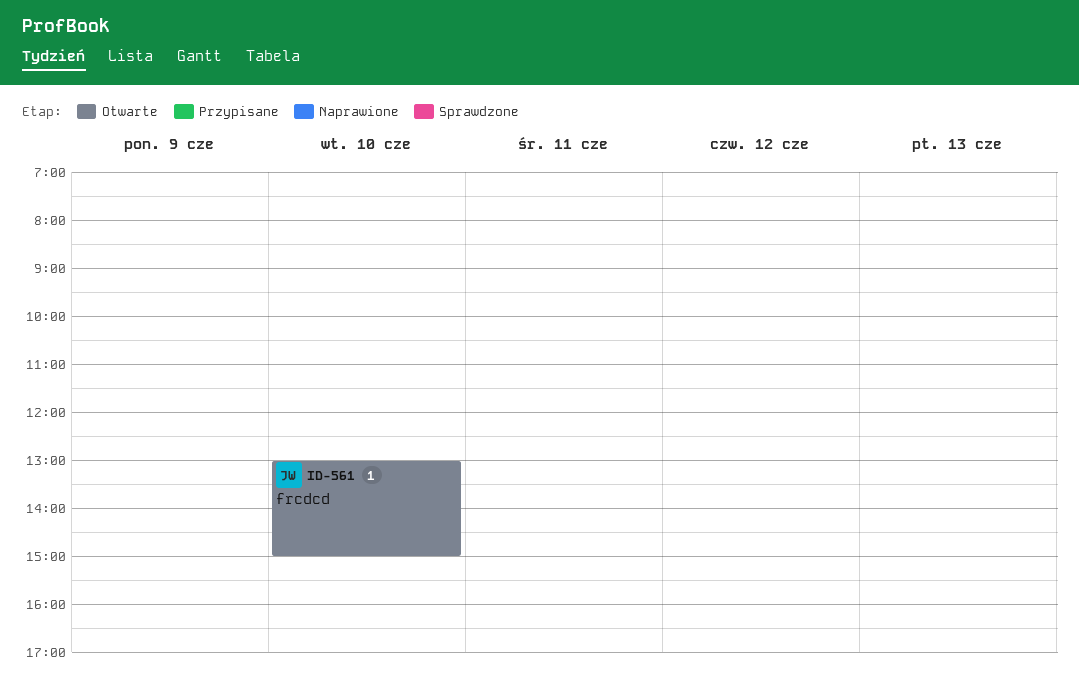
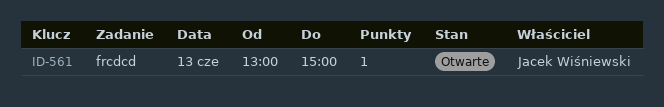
ID-561, day: Jun 10 -> Jun 13

